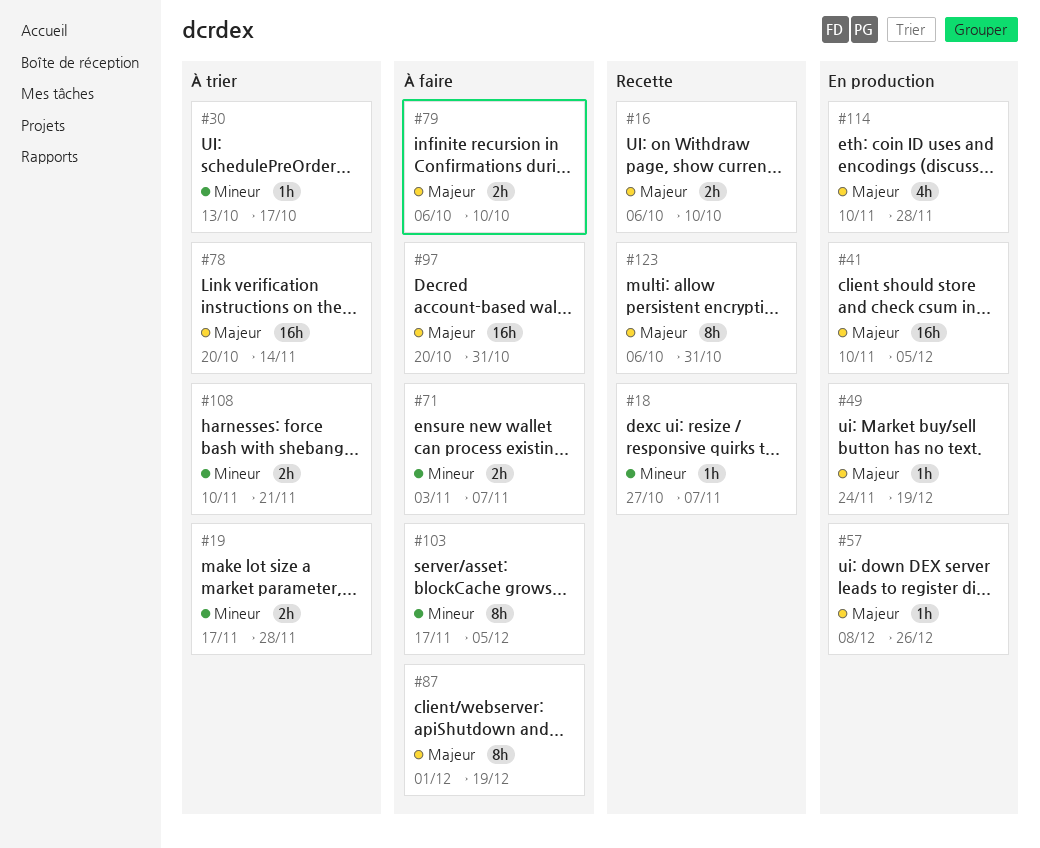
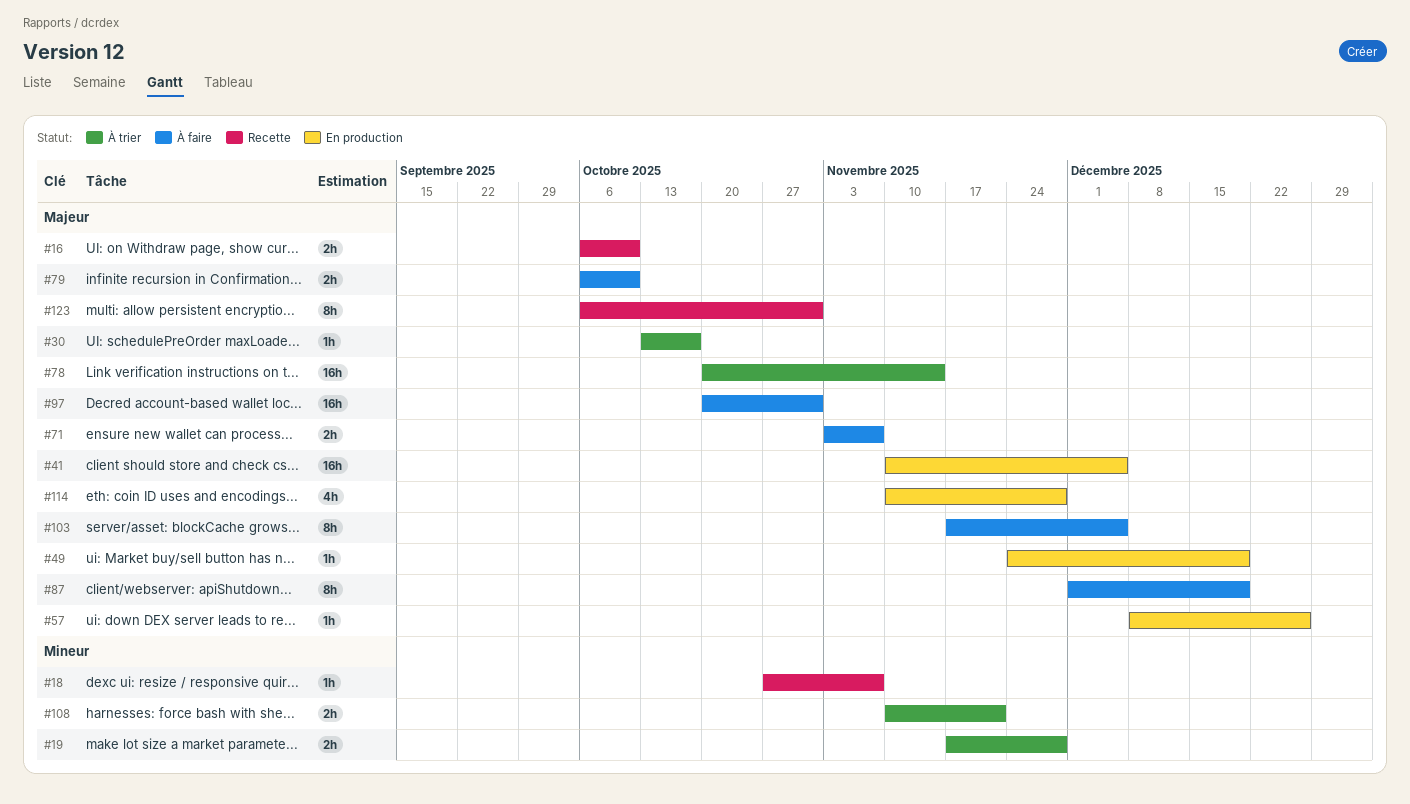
#30, priority: Mineur -> Majeur
#71, priority: Mineur -> Majeur
#103, priority: Mineur -> Majeur

